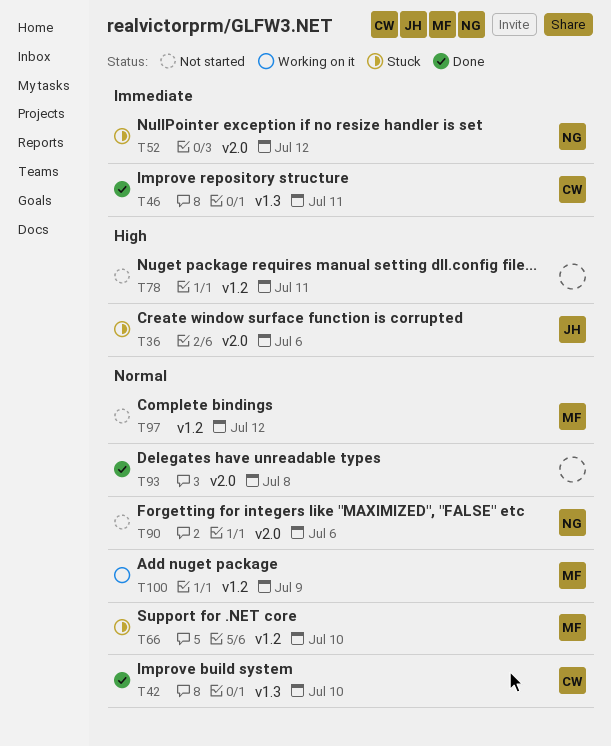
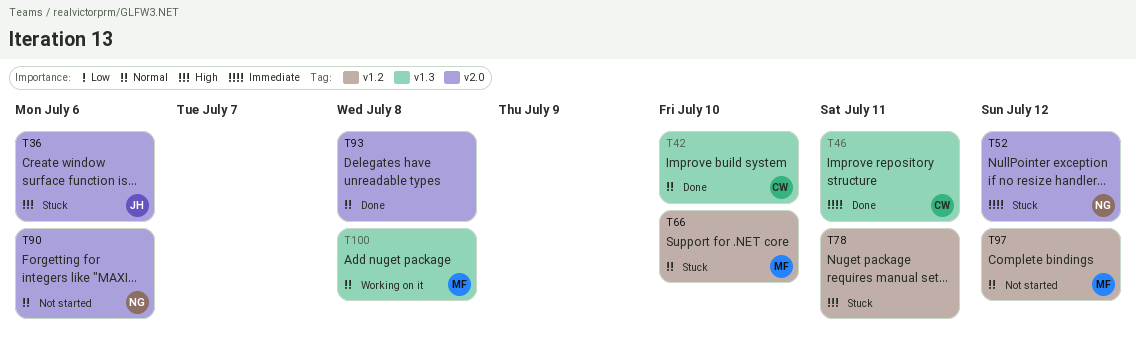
T78, status: Not started -> Stuck
T100, label: v1.2 -> v1.3
T100, due: Jul 9 -> Jul 8

